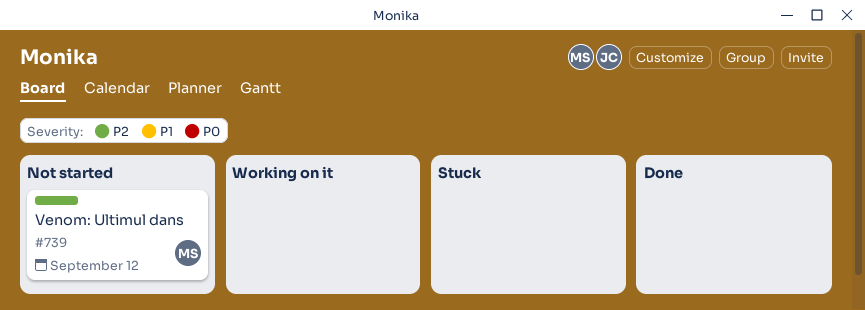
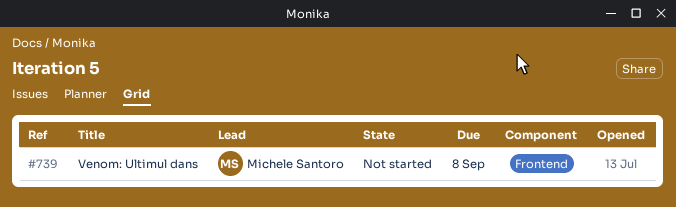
#739, due: Sep 12 -> Sep 8

